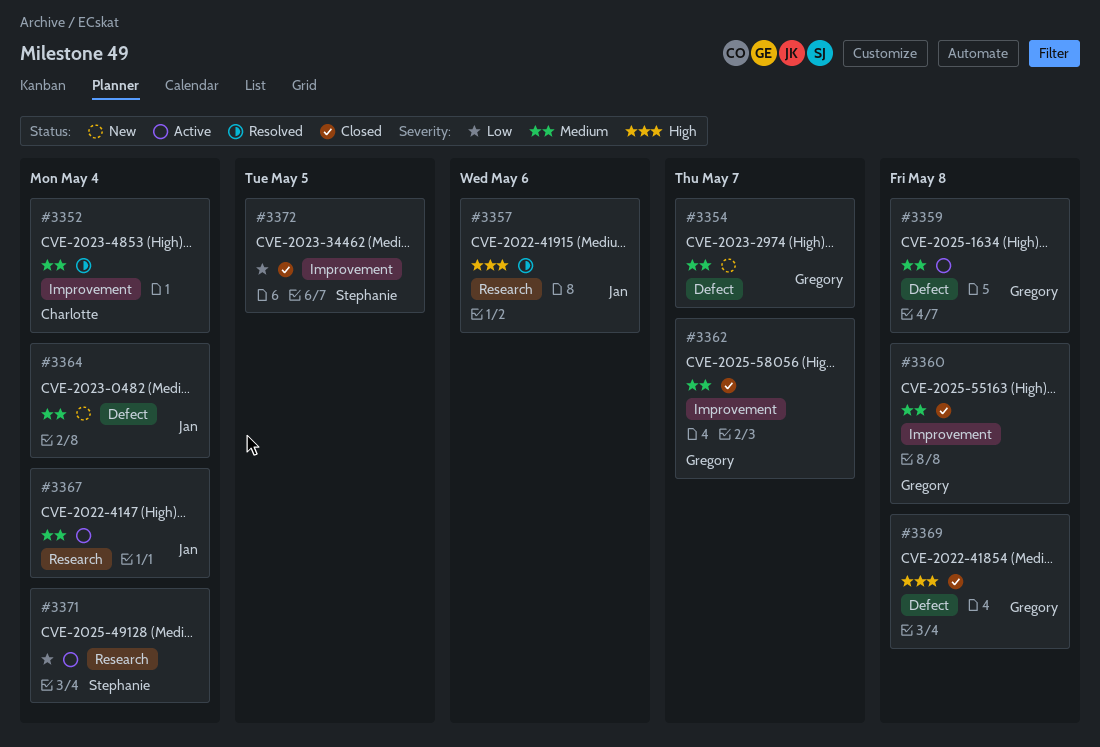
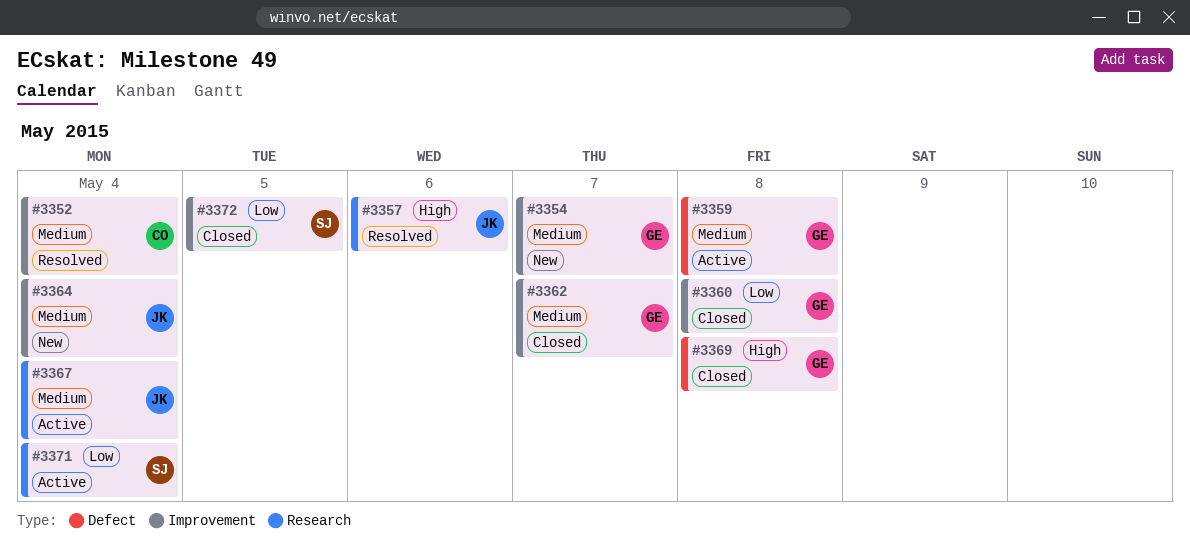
#3354, label: Defect -> Improvement
#3360, priority: Medium -> Low
#3364, label: Defect -> Improvement

